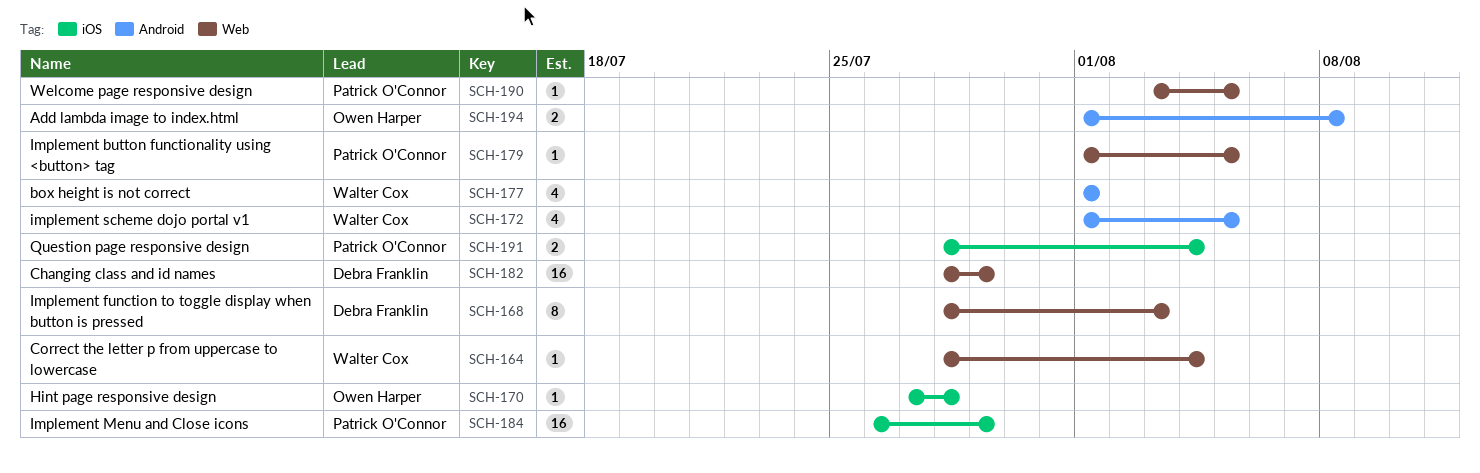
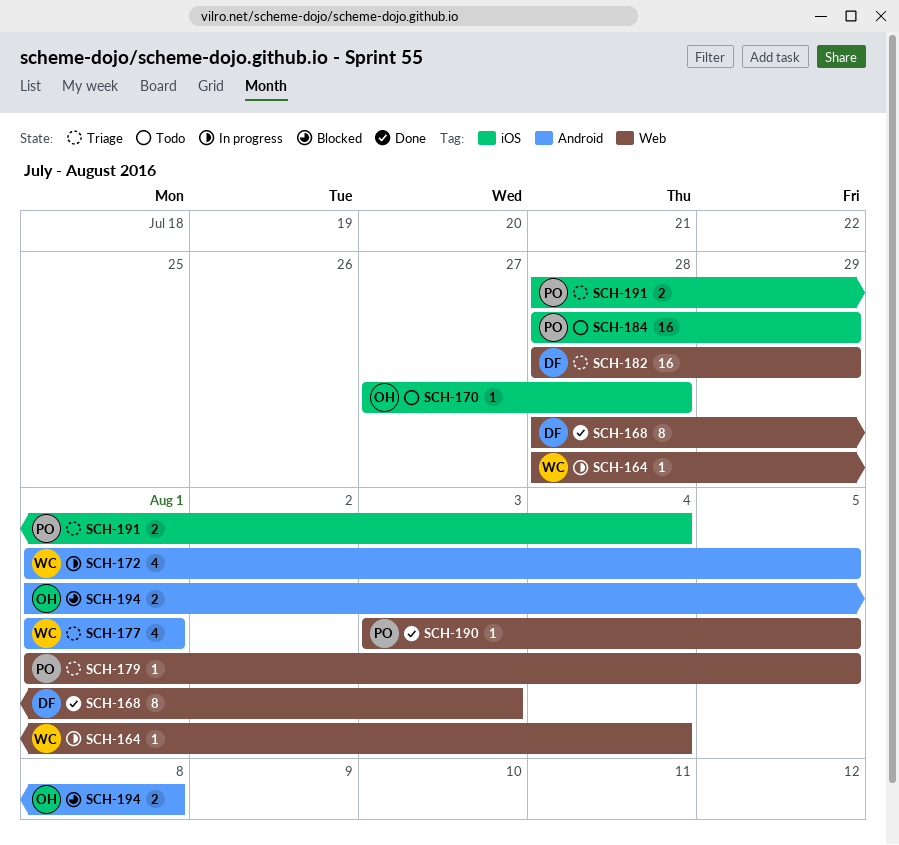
SCH-184, start: Jul 26 -> Jul 28

